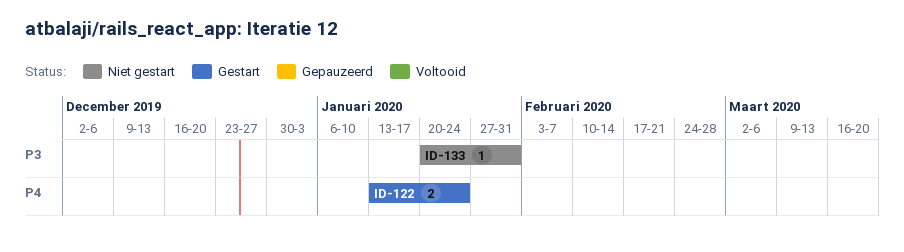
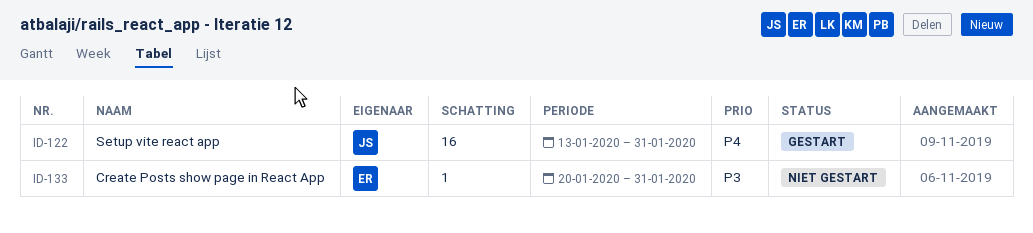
ID-122, estimate: 2 -> 16
ID-122, due: Jan 24 -> Jan 31

